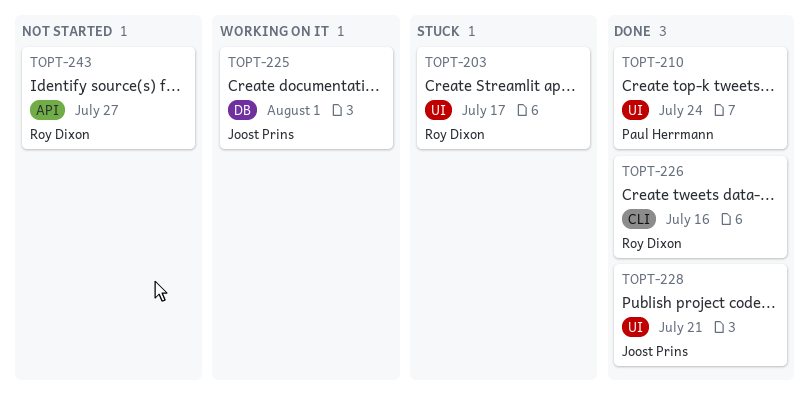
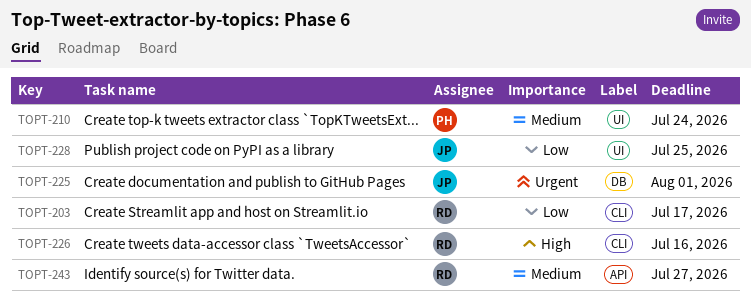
TOPT-203, label: UI -> CLI
TOPT-228, due: Jul 21 -> Jul 25

